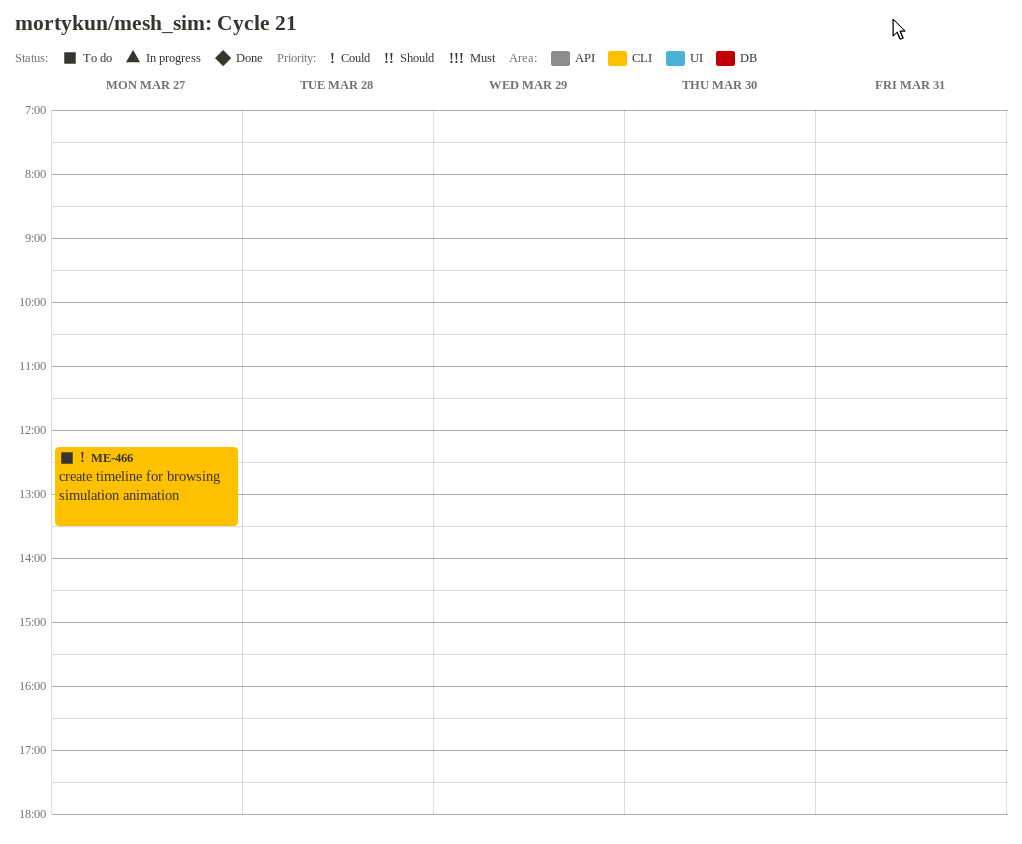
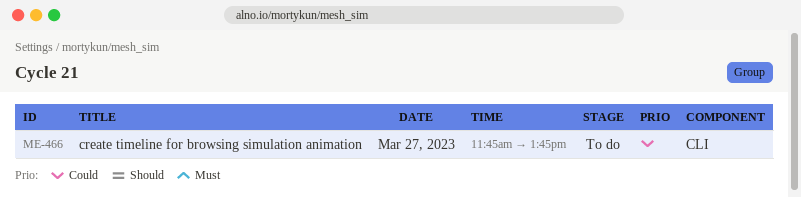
ME-466, begins: 12:15 -> 11:45
ME-466, ends: 13:30 -> 13:45

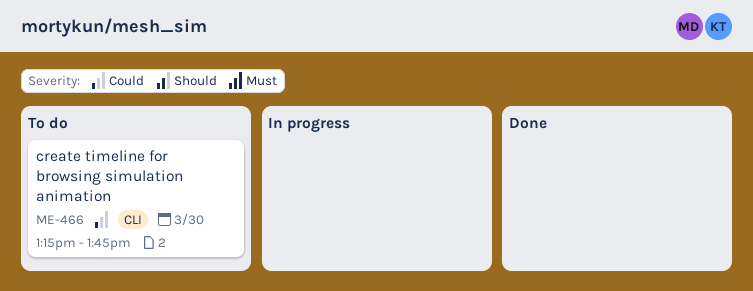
ME-466, day: Mar 27 -> Mar 30
ME-466, begins: 11:45 -> 13:15

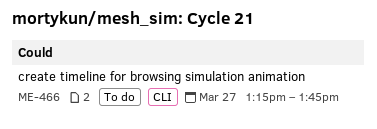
ME-466, day: Mar 30 -> Mar 27

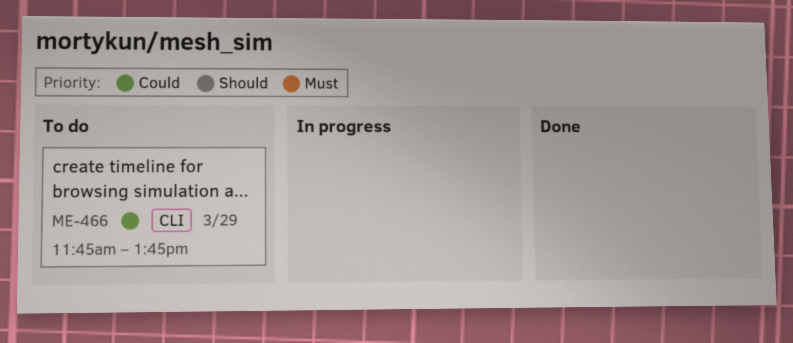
ME-466, day: Mar 27 -> Mar 29
ME-466, begins: 13:15 -> 11:45

